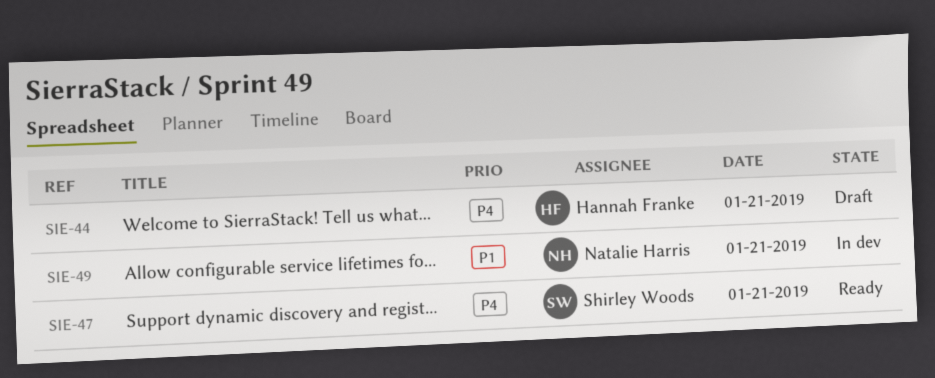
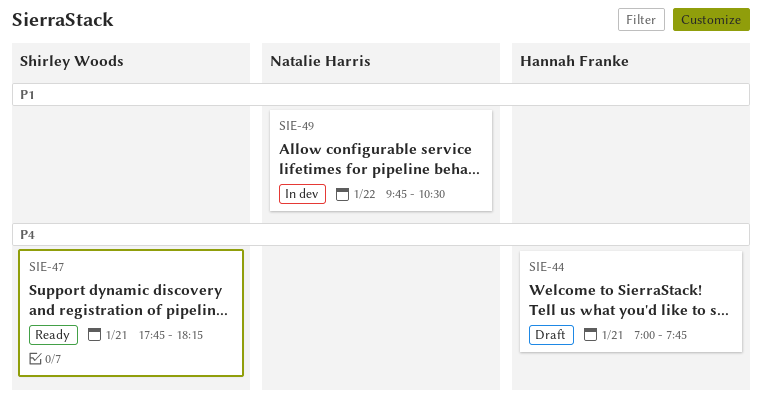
SIE-49, day: Jan 21 -> Jan 22

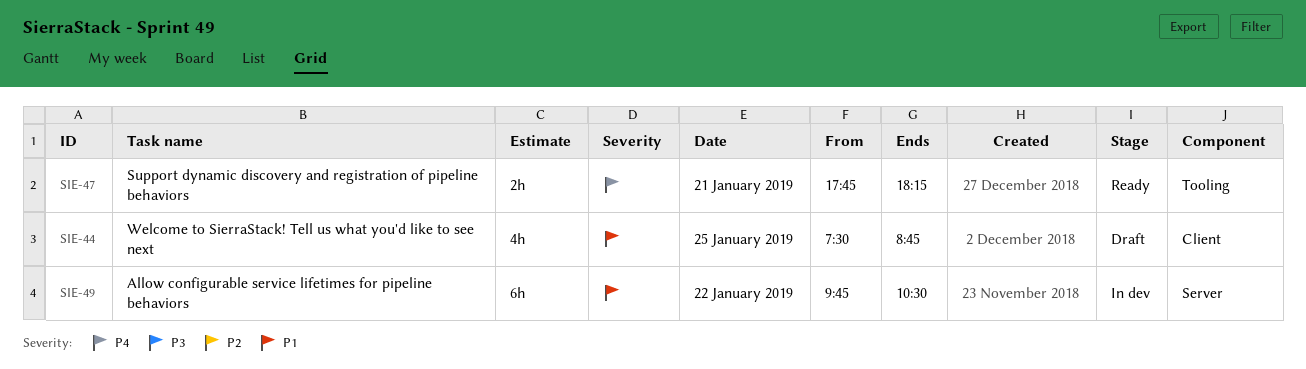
SIE-44, priority: P4 -> P1
SIE-44, day: Jan 21 -> Jan 25
SIE-44, begins: 07:00 -> 07:30
SIE-44, ends: 07:45 -> 08:45

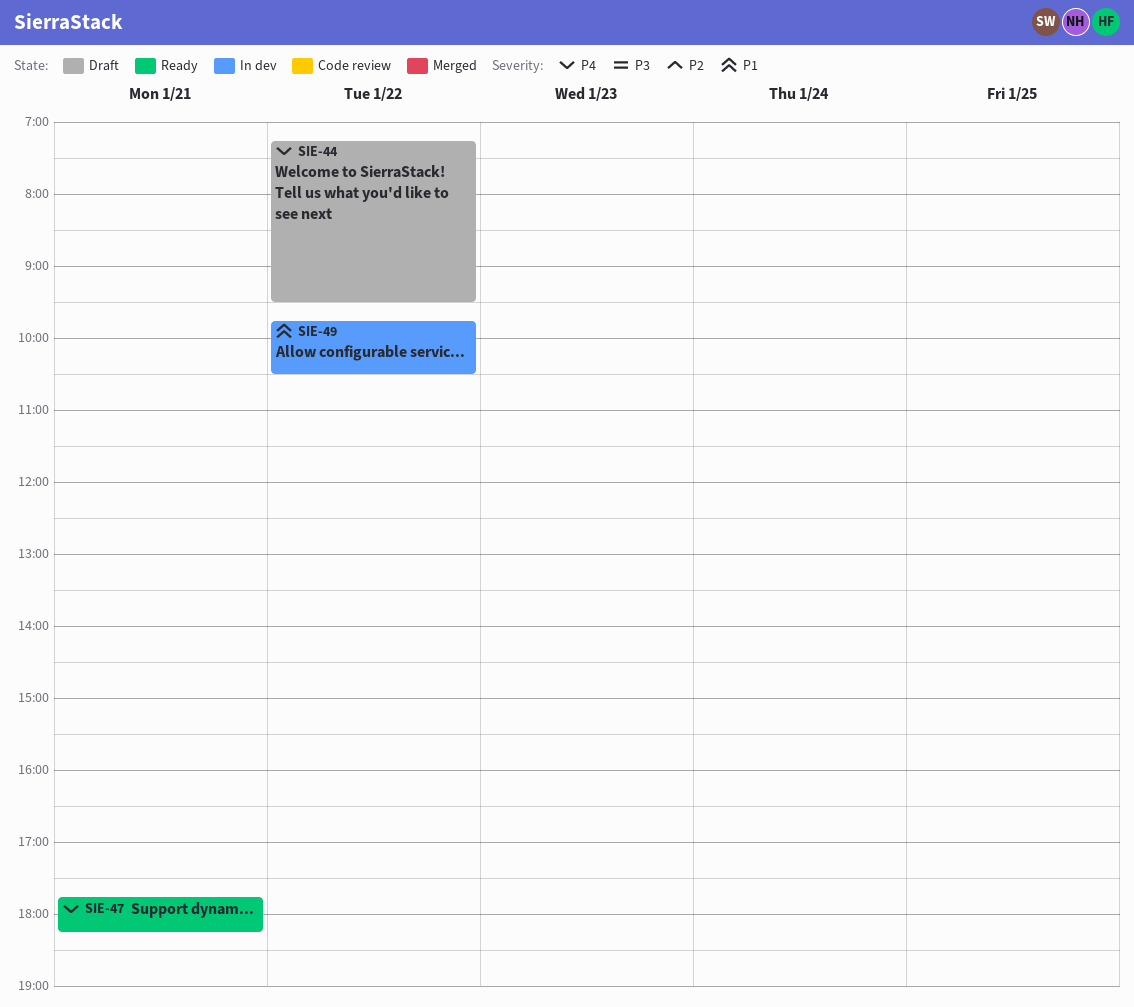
SIE-44, priority: P1 -> P4
SIE-44, day: Jan 25 -> Jan 22
SIE-44, begins: 07:30 -> 07:15
SIE-44, ends: 08:45 -> 09:30

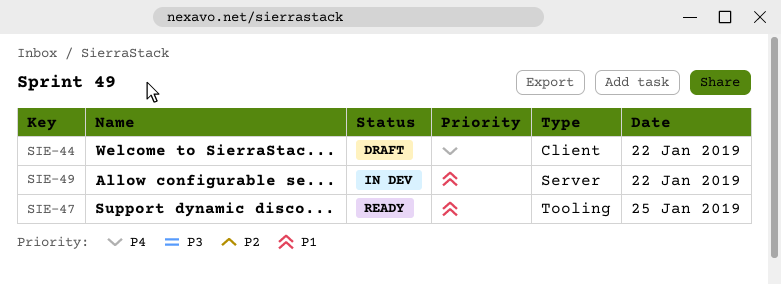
SIE-47, priority: P4 -> P1
SIE-47, day: Jan 21 -> Jan 25

